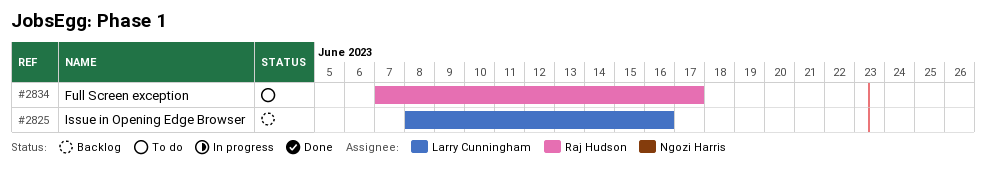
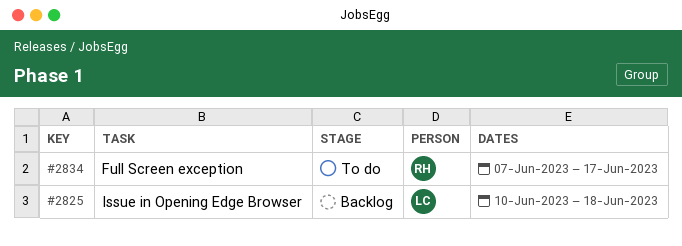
#2825, start: Jun 8 -> Jun 10
#2825, due: Jun 16 -> Jun 18

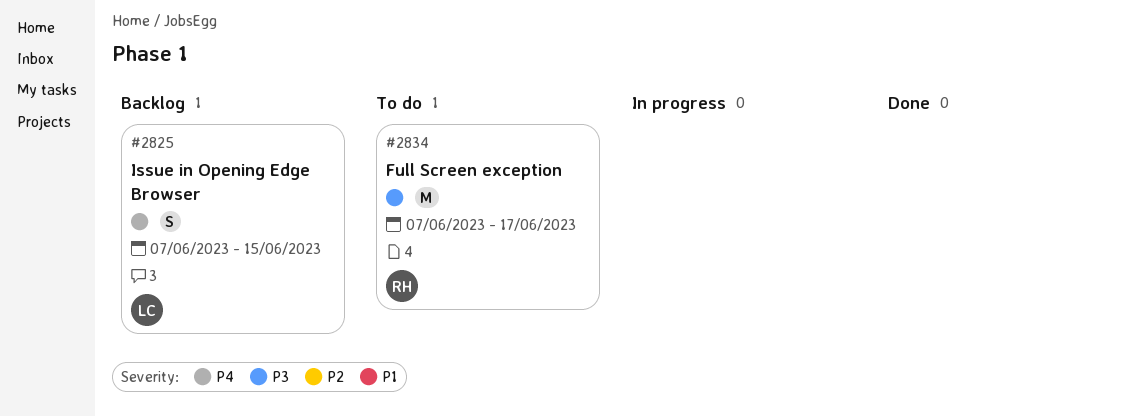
#2825, start: Jun 10 -> Jun 7
#2825, due: Jun 18 -> Jun 15

